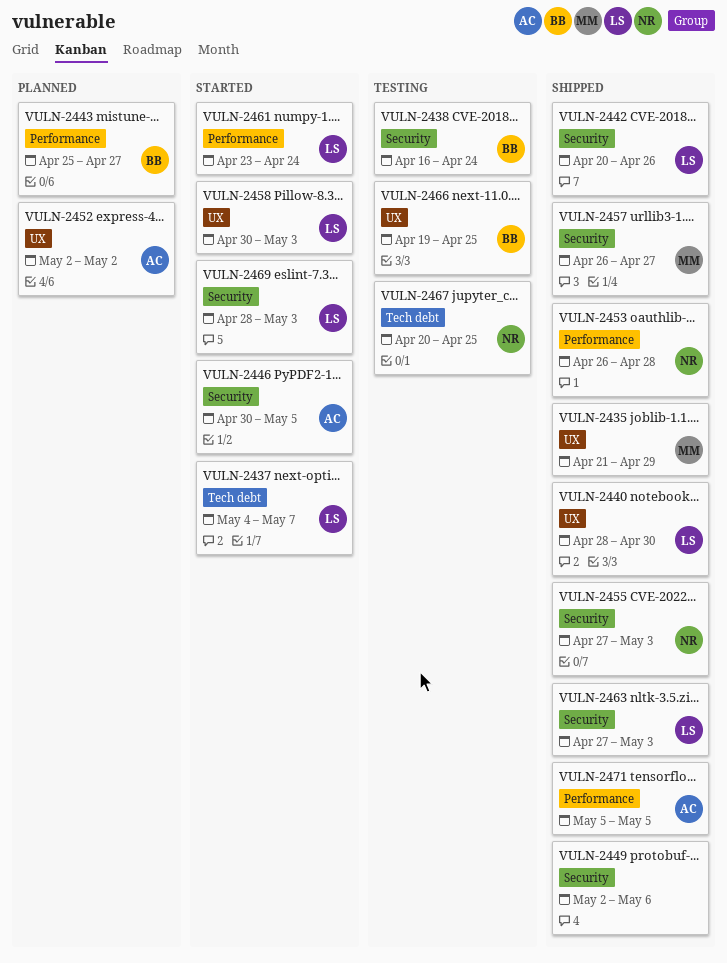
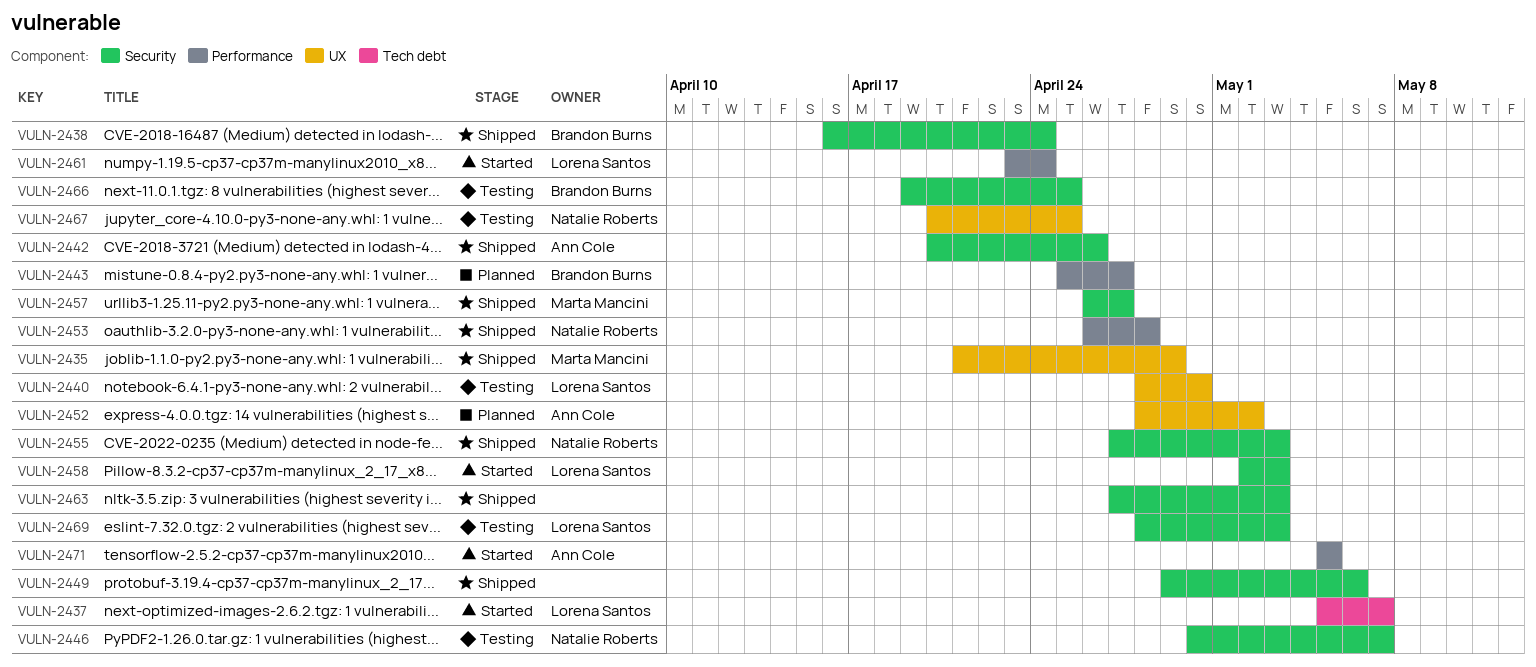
VULN-2437, start: May 4 -> May 5
VULN-2438, status: Testing -> Shipped
VULN-2440, status: Shipped -> Testing
VULN-2442, owner: Lorena Santos -> Ann Cole
VULN-2446, status: Started -> Testing
VULN-2446, owner: Ann Cole -> Natalie Roberts
VULN-2446, due: May 5 -> May 7
VULN-2449, start: May 2 -> Apr 29
VULN-2452, start: May 2 -> Apr 28
VULN-2458, label: UX -> Security
VULN-2458, start: Apr 30 -> May 2
VULN-2463, owner: Lorena Santos -> none
VULN-2466, label: UX -> Security
VULN-2467, label: Tech debt -> UX
VULN-2469, status: Started -> Testing
VULN-2471, status: Shipped -> Started

